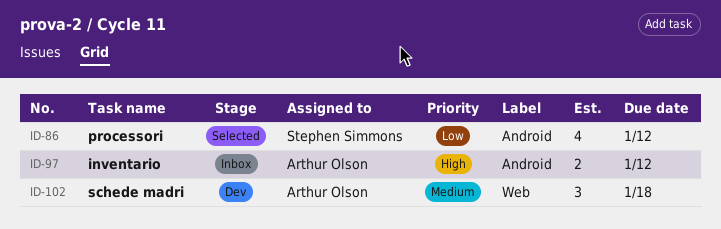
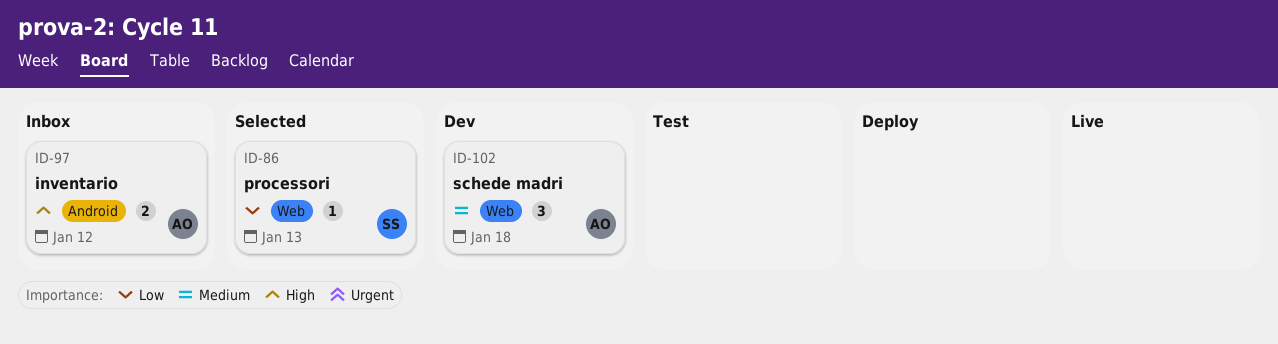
ID-86, label: Android -> Web
ID-86, estimate: 4 -> 1
ID-86, due: Jan 12 -> Jan 13

